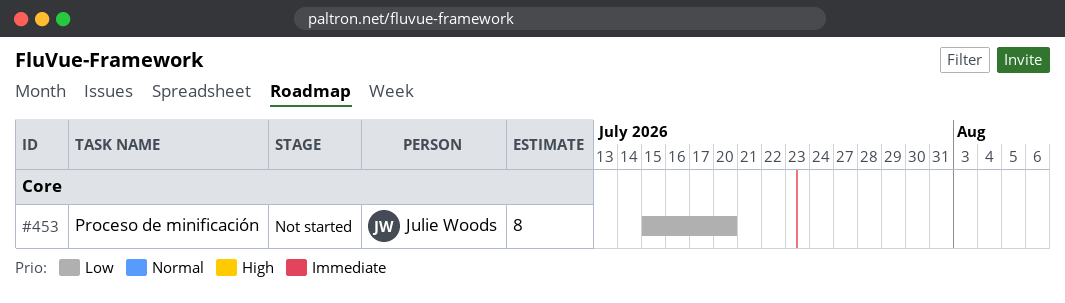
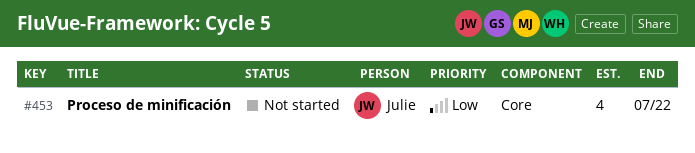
#453, estimate: 8 -> 4
#453, due: Jul 20 -> Jul 22

